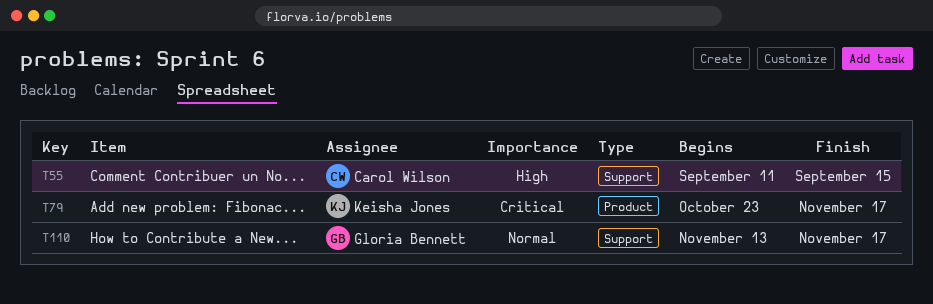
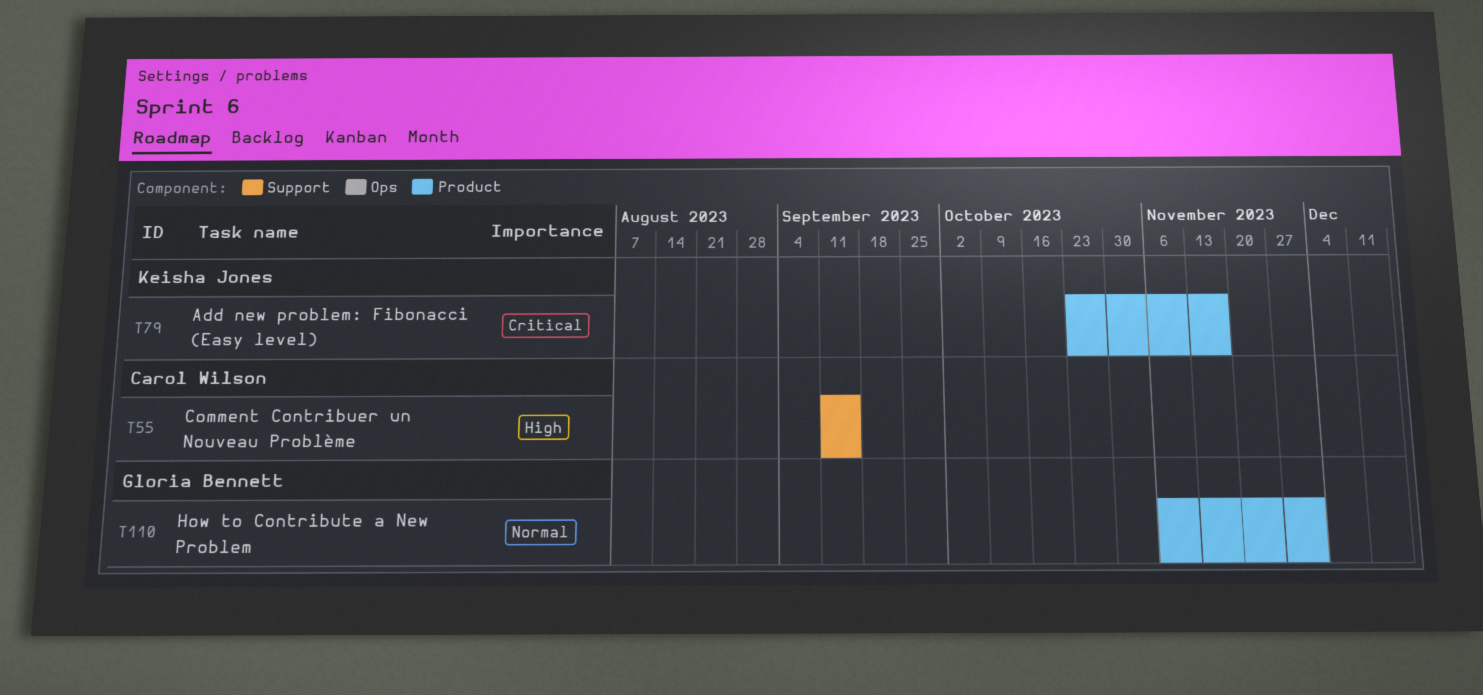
T110, label: Support -> Product
T110, start: Nov 13 -> Nov 6
T110, due: Nov 17 -> Dec 1

